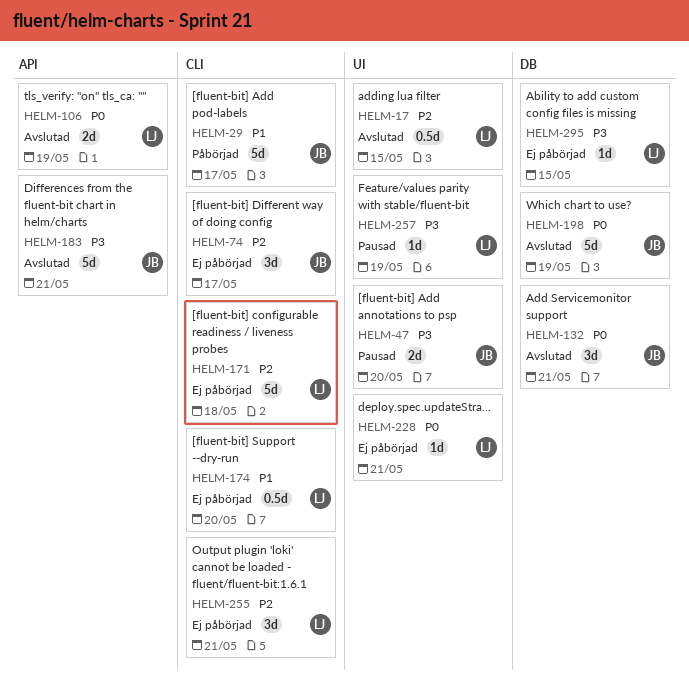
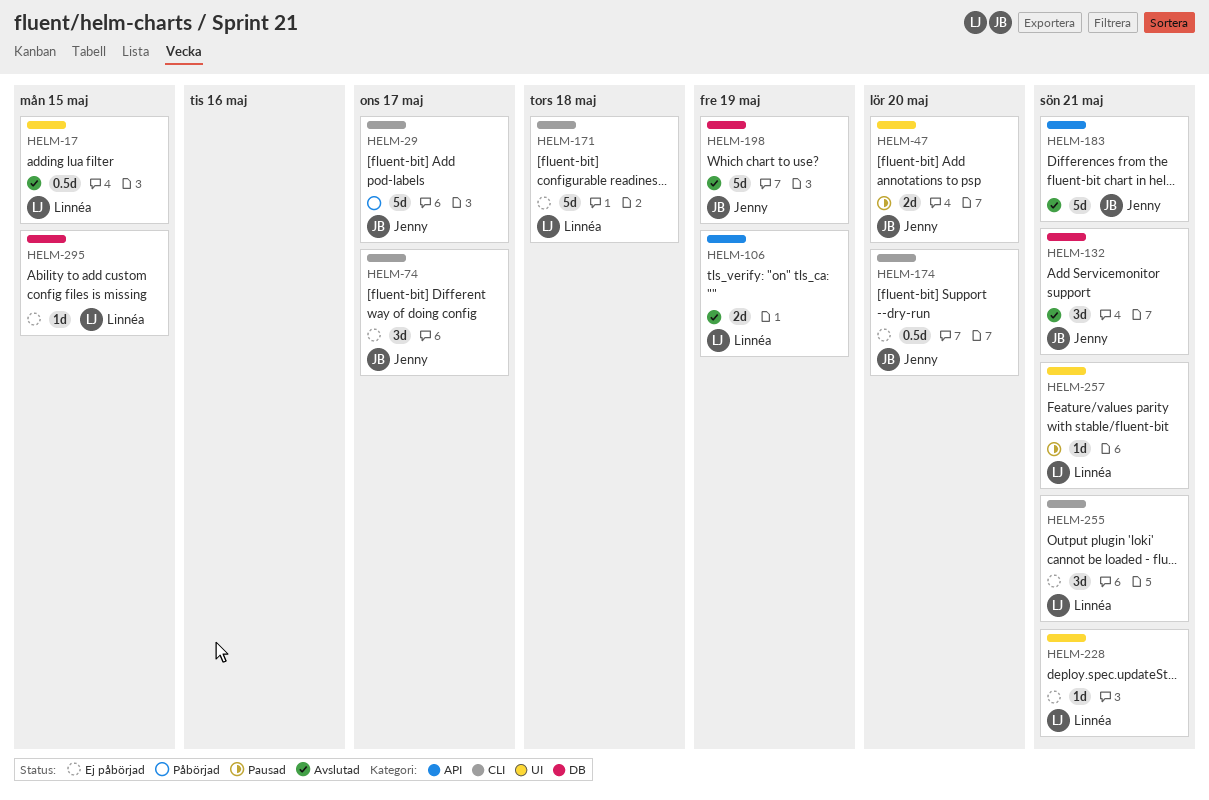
HELM-174, owner: Linnéa -> Jenny
HELM-257, due: May 19 -> May 21

